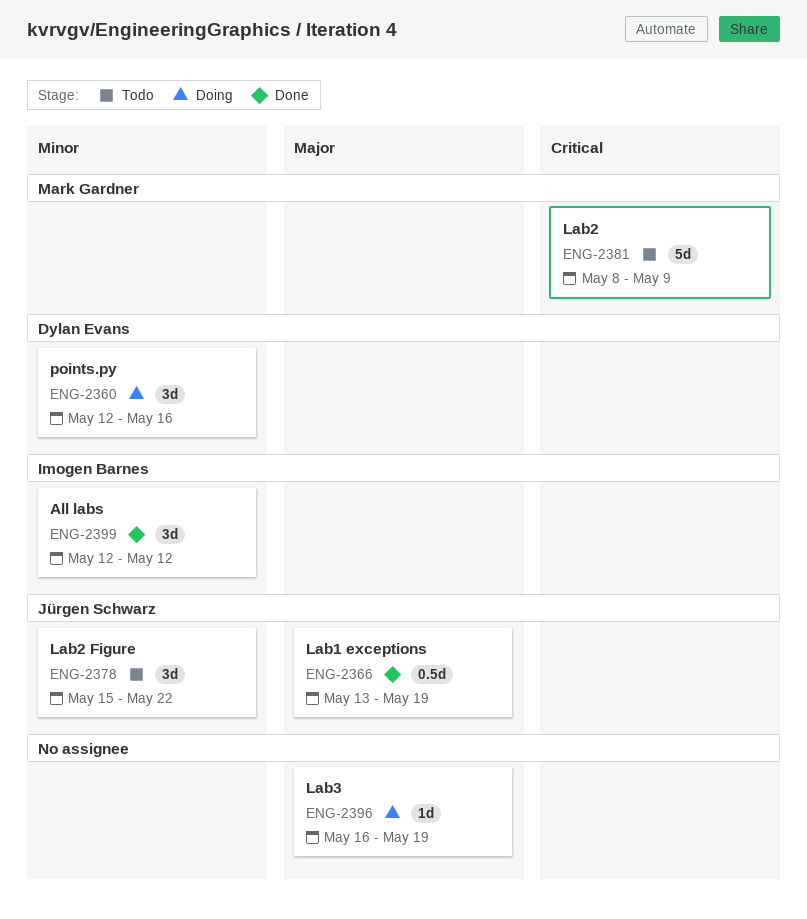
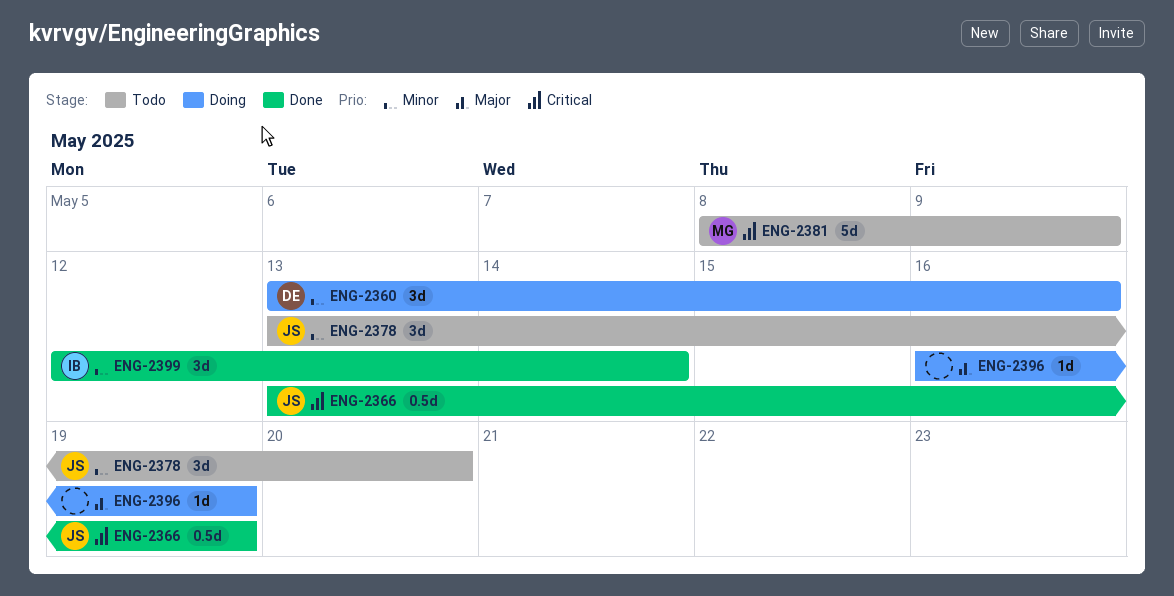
ENG-2360, start: May 12 -> May 13
ENG-2366, priority: Major -> Critical
ENG-2378, start: May 15 -> May 13
ENG-2378, due: May 22 -> May 20
ENG-2399, due: May 12 -> May 14

